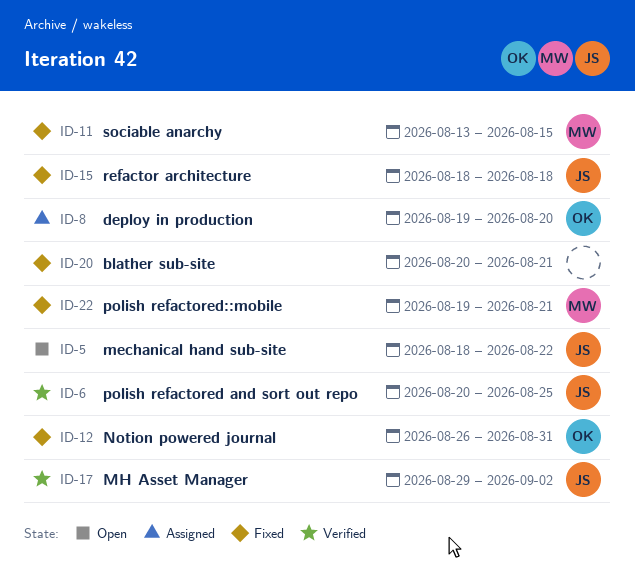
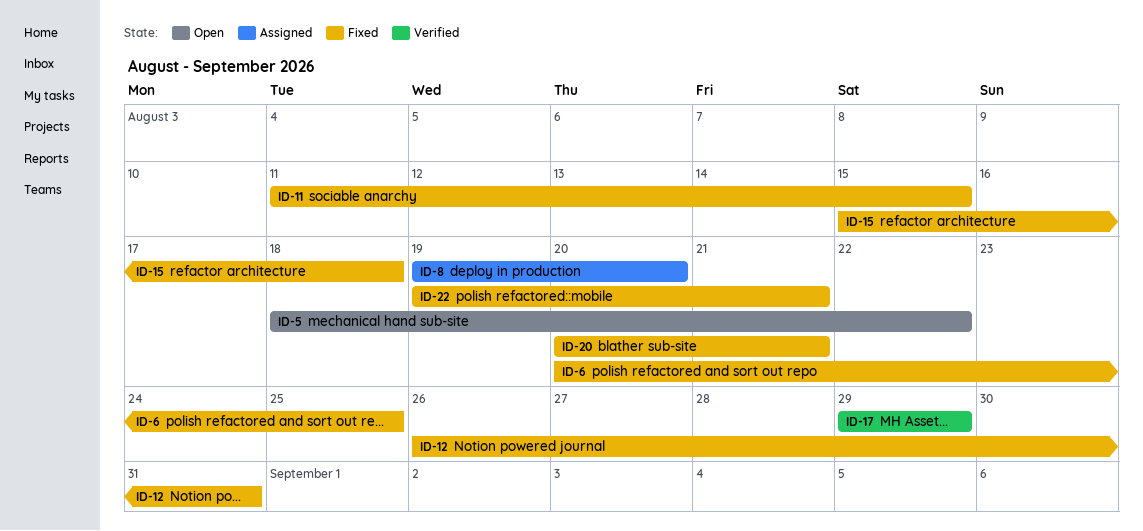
ID-6, status: Verified -> Fixed
ID-11, start: Aug 13 -> Aug 11
ID-15, start: Aug 18 -> Aug 15
ID-17, due: Sep 2 -> Aug 29

